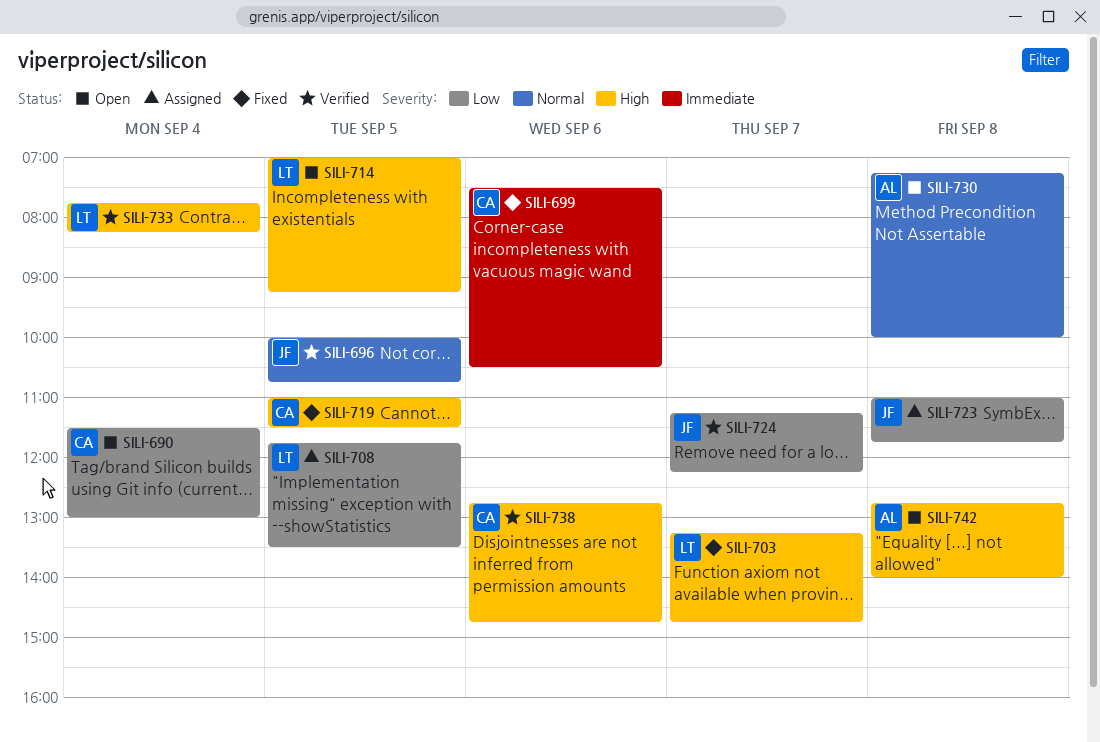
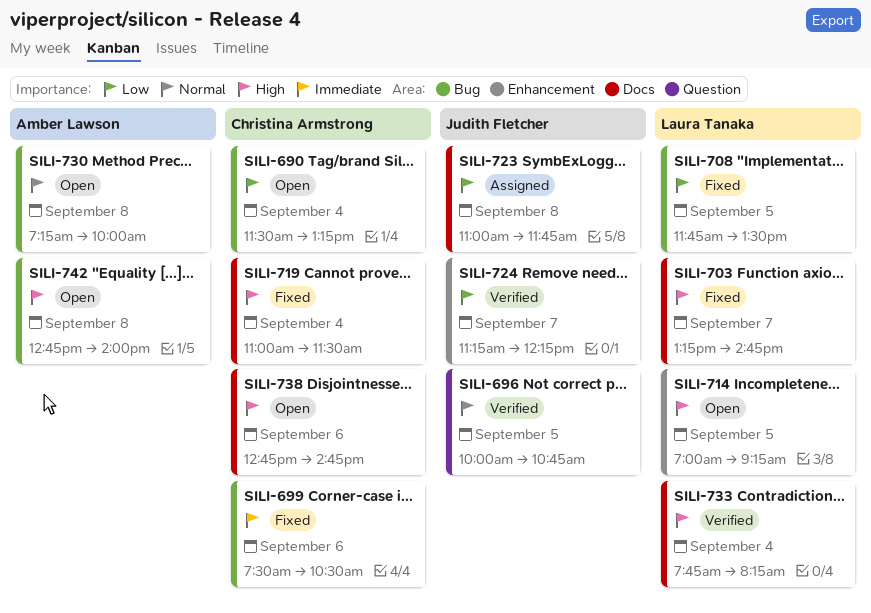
SILI-690, ends: 13:00 -> 13:15
SILI-708, status: Assigned -> Fixed
SILI-719, day: Sep 5 -> Sep 4
SILI-738, status: Verified -> Open

